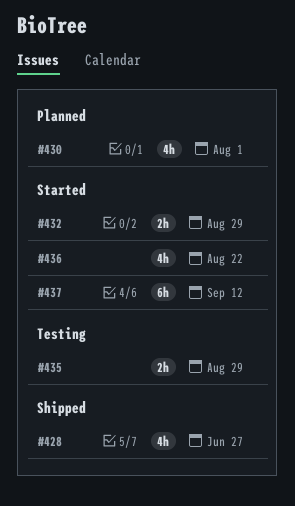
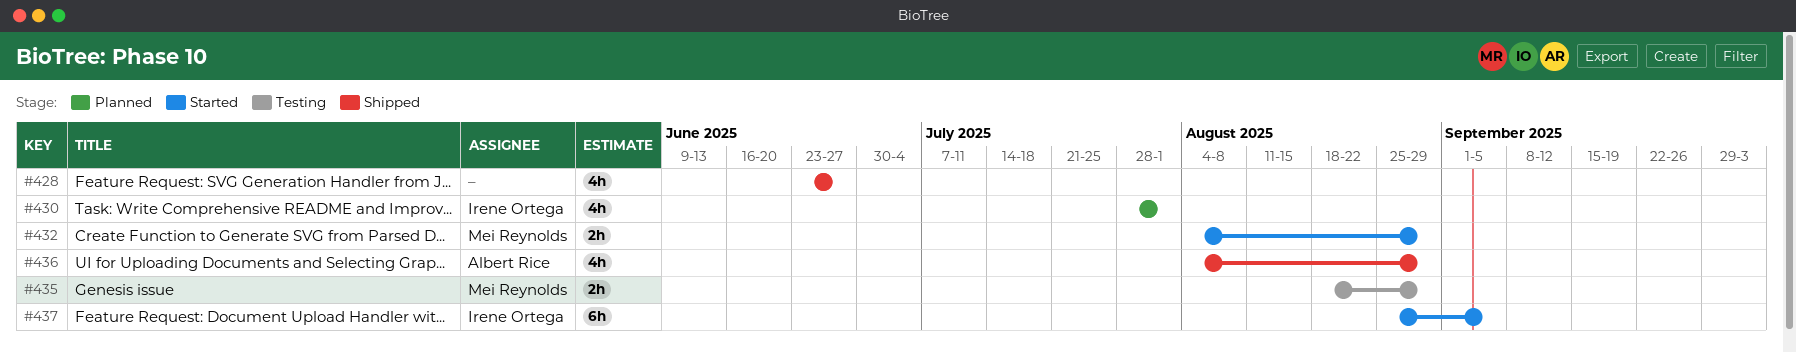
#436, status: Started -> Shipped
#436, due: Aug 22 -> Aug 29
#437, due: Sep 12 -> Sep 5

